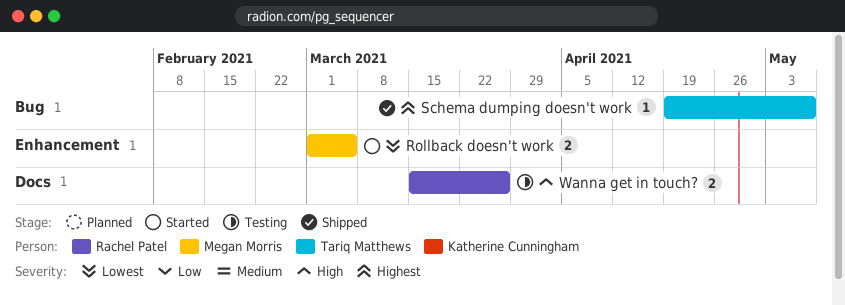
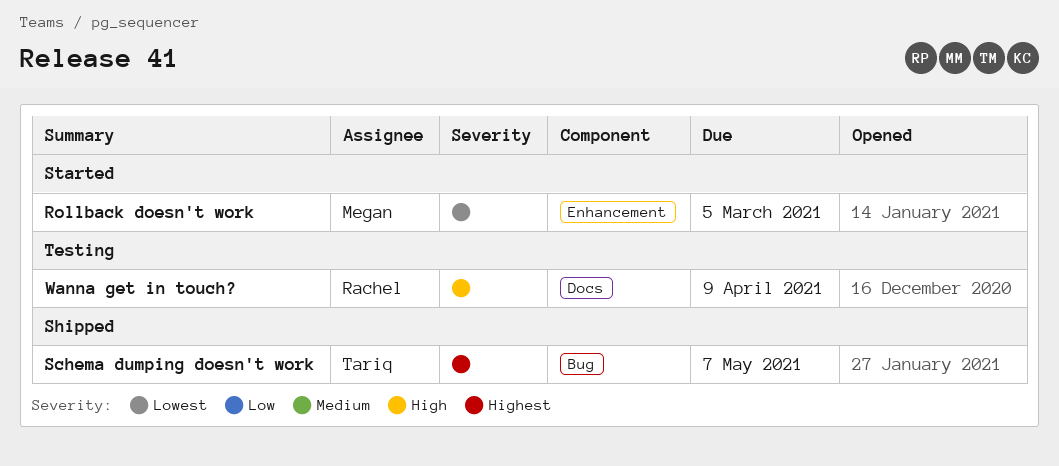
Wanna get in touch?, due: Mar 26 -> Apr 9

